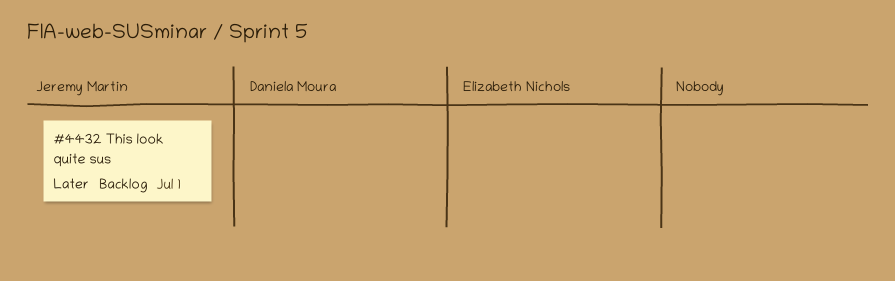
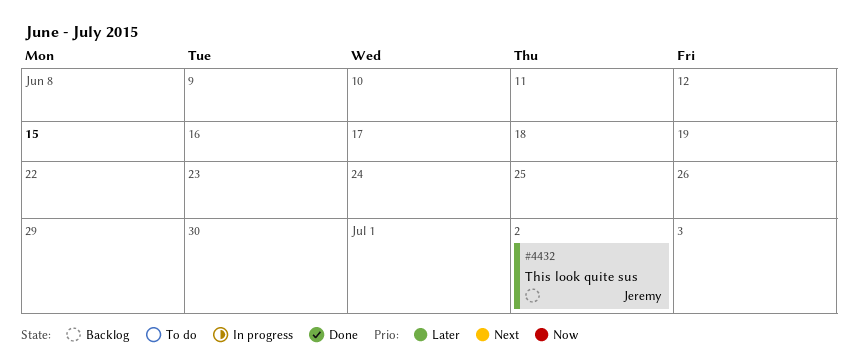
#4432, due: Jul 1 -> Jul 2

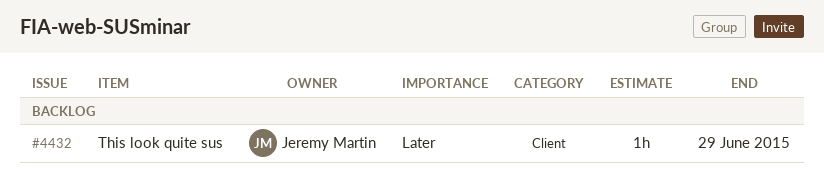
#4432, due: Jul 2 -> Jun 29

